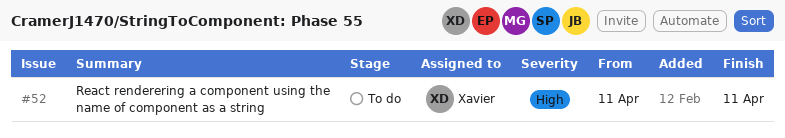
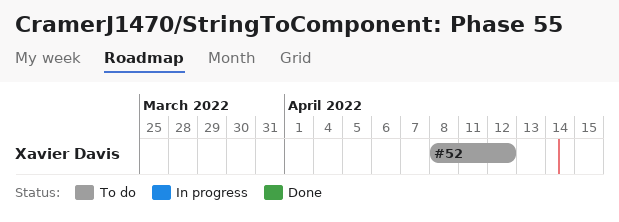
#52, start: Apr 11 -> Apr 8
#52, due: Apr 11 -> Apr 12

